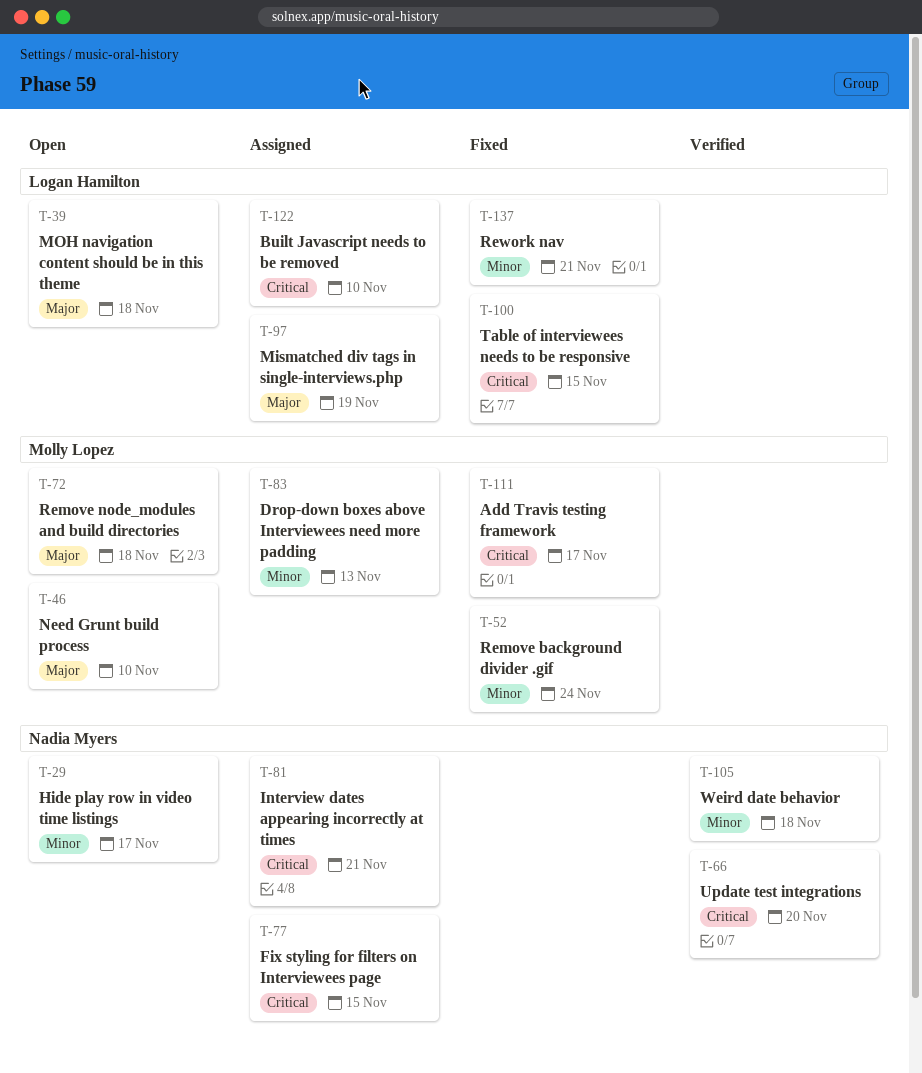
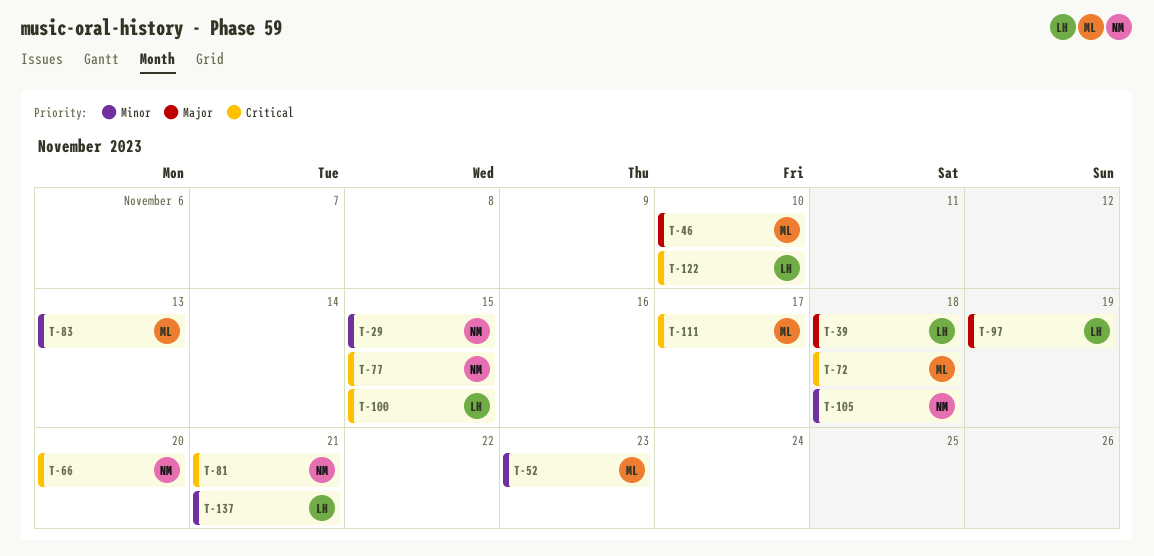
T-29, due: Nov 17 -> Nov 15
T-52, due: Nov 24 -> Nov 23
T-72, priority: Major -> Critical

